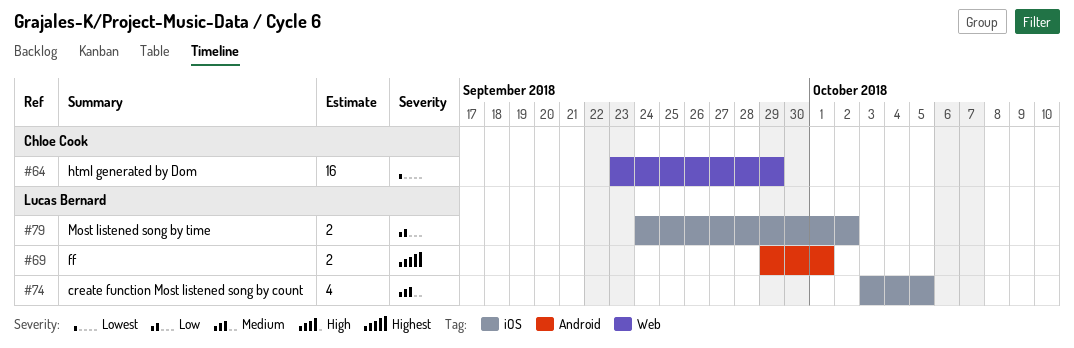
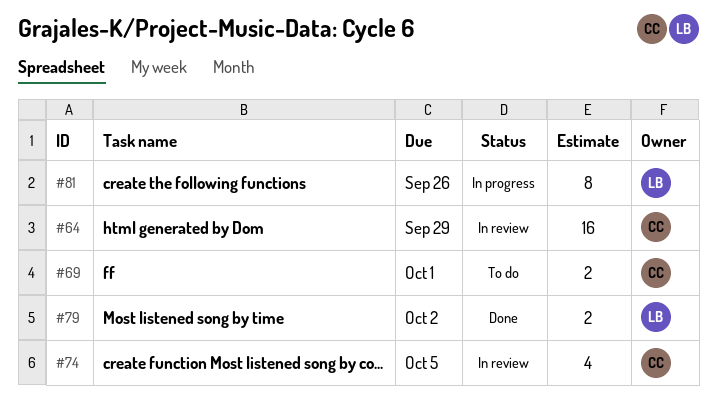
#69, owner: Lucas Bernard -> Chloe Cook
#74, owner: Lucas Bernard -> Chloe Cook
#81: none -> present

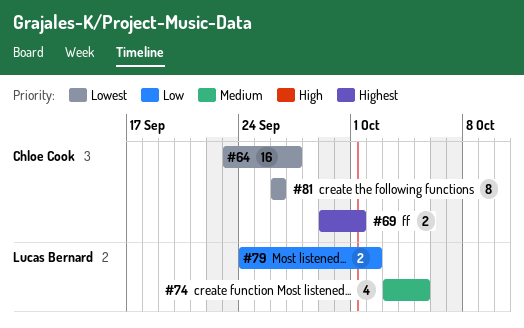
#64, due: Sep 29 -> Sep 27
#74, owner: Chloe Cook -> Lucas Bernard
#81, owner: Lucas Bernard -> Chloe Cook

